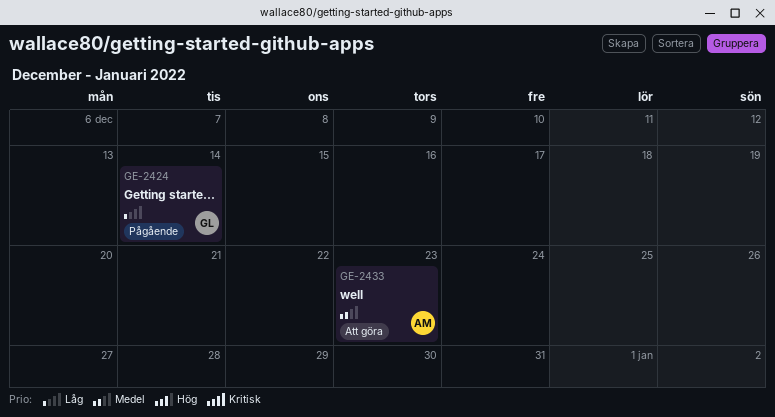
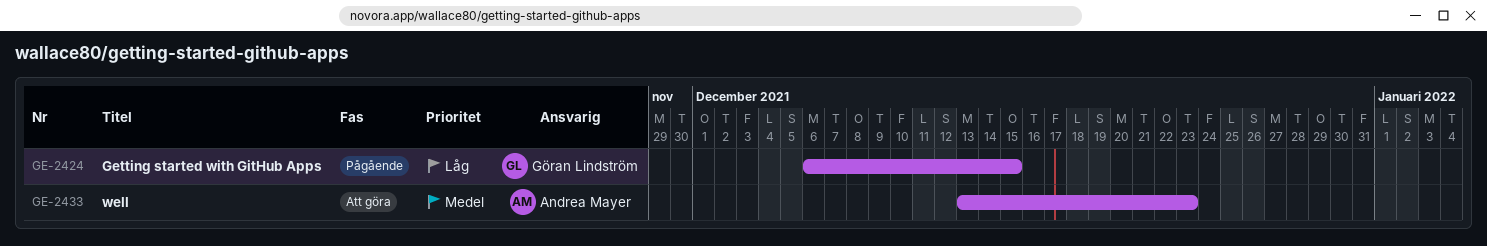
GE-2424, due: Dec 14 -> Dec 15

